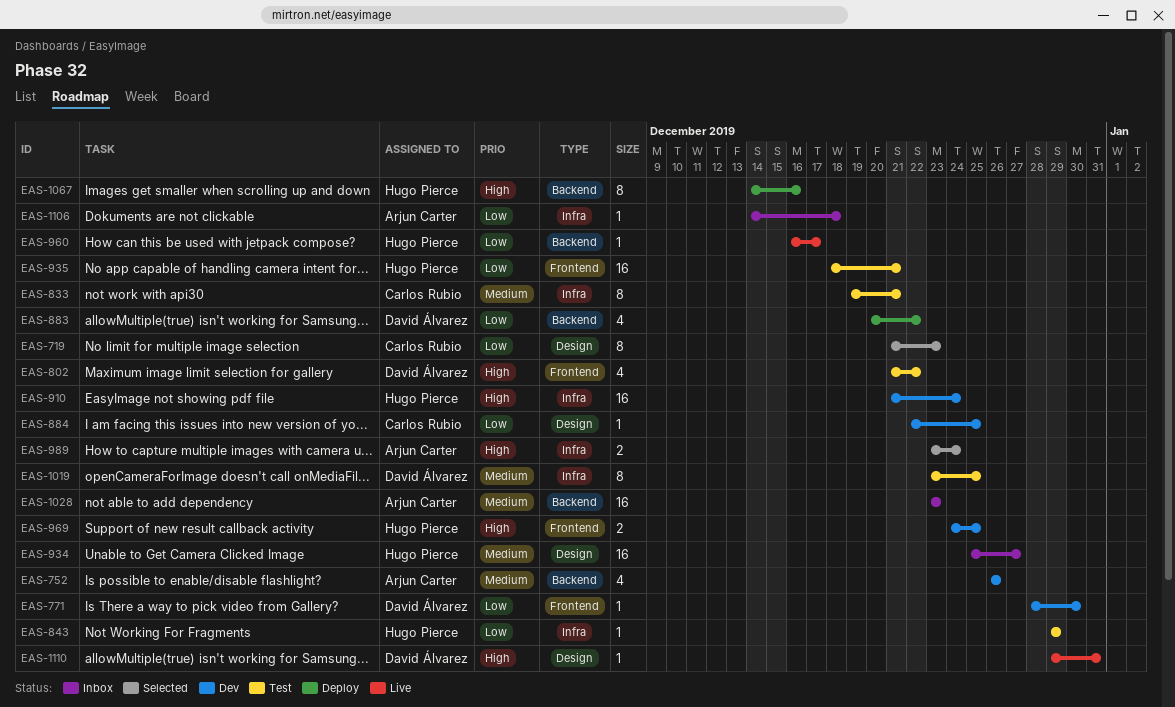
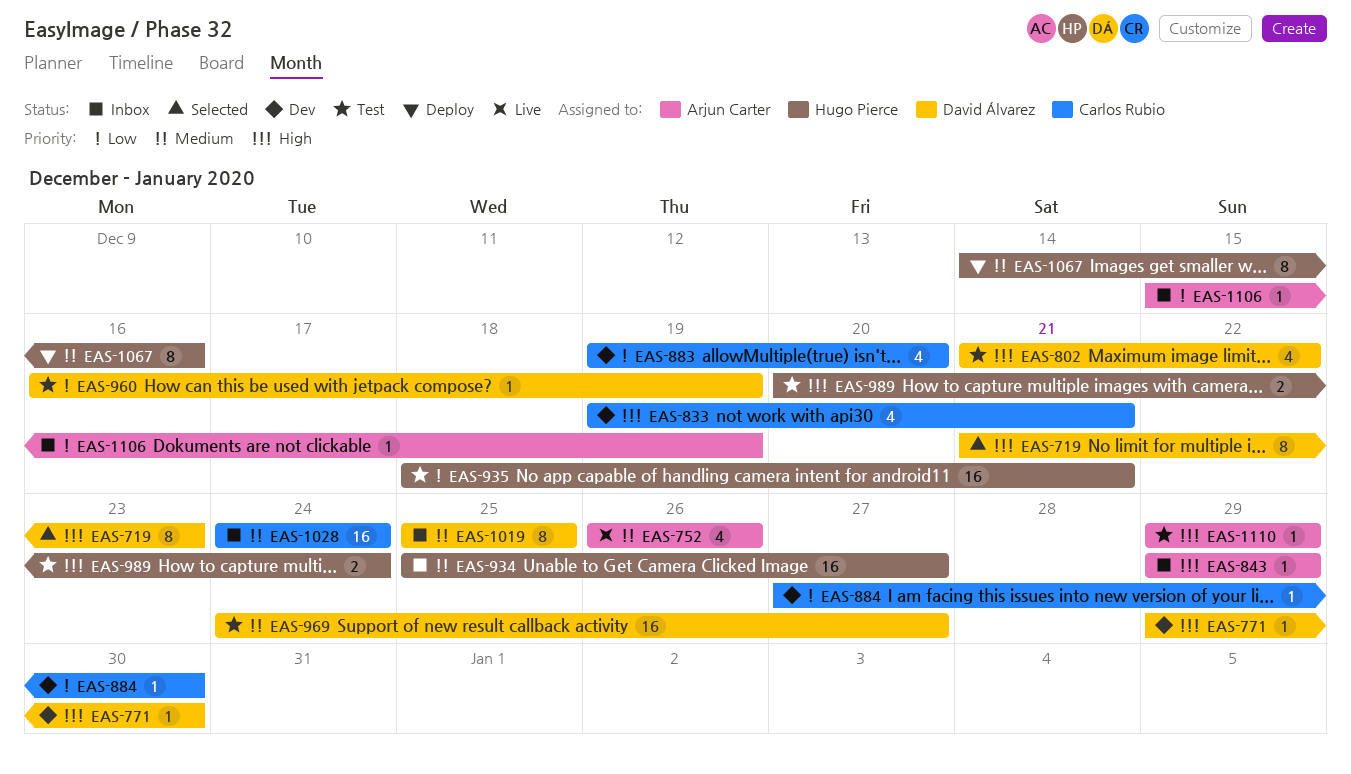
EAS-719, owner: Carlos Rubio -> David Álvarez
EAS-719, priority: Low -> High
EAS-752, status: Dev -> Live
EAS-771, priority: Low -> High
EAS-771, start: Dec 28 -> Dec 29
EAS-833, status: Test -> Dev
EAS-833, priority: Medium -> High
EAS-833, estimate: 8 -> 4
EAS-843, status: Test -> Inbox
EAS-843, owner: Hugo Pierce -> Arjun Carter
EAS-843, priority: Low -> High
EAS-883, status: Deploy -> Dev
EAS-883, owner: David Álvarez -> Carlos Rubio
EAS-883, start: Dec 20 -> Dec 19
EAS-883, due: Dec 22 -> Dec 20
EAS-884, start: Dec 22 -> Dec 27
EAS-884, due: Dec 25 -> Dec 30
EAS-910: present -> none
EAS-960, status: Live -> Test
EAS-960, owner: Hugo Pierce -> David Álvarez
EAS-960, due: Dec 17 -> Dec 19
EAS-969, status: Dev -> Test
EAS-969, owner: Hugo Pierce -> David Álvarez
EAS-969, priority: High -> Medium
EAS-969, estimate: 2 -> 16
EAS-969, due: Dec 25 -> Dec 27
EAS-989, status: Selected -> Test
EAS-989, owner: Arjun Carter -> Hugo Pierce
EAS-989, start: Dec 23 -> Dec 20
EAS-1019, status: Test -> Inbox
EAS-1019, start: Dec 23 -> Dec 25
EAS-1028, owner: Arjun Carter -> Carlos Rubio
EAS-1028, start: Dec 23 -> Dec 24
EAS-1028, due: Dec 23 -> Dec 24
EAS-1067, priority: High -> Medium
EAS-1106, start: Dec 14 -> Dec 15
EAS-1106, due: Dec 18 -> Dec 19
EAS-1110, status: Live -> Test
EAS-1110, owner: David Álvarez -> Arjun Carter
EAS-1110, due: Dec 31 -> Dec 29

